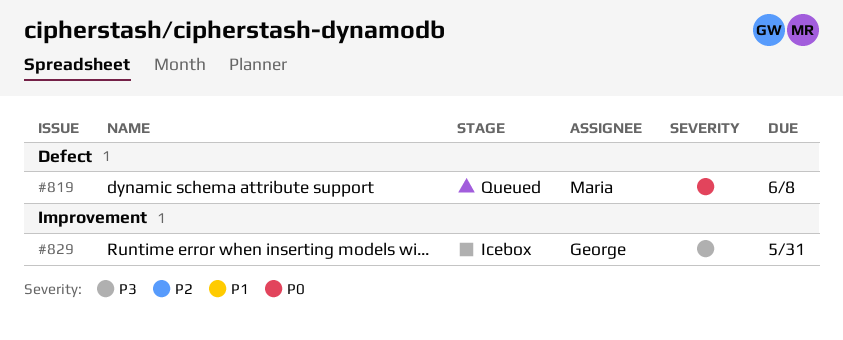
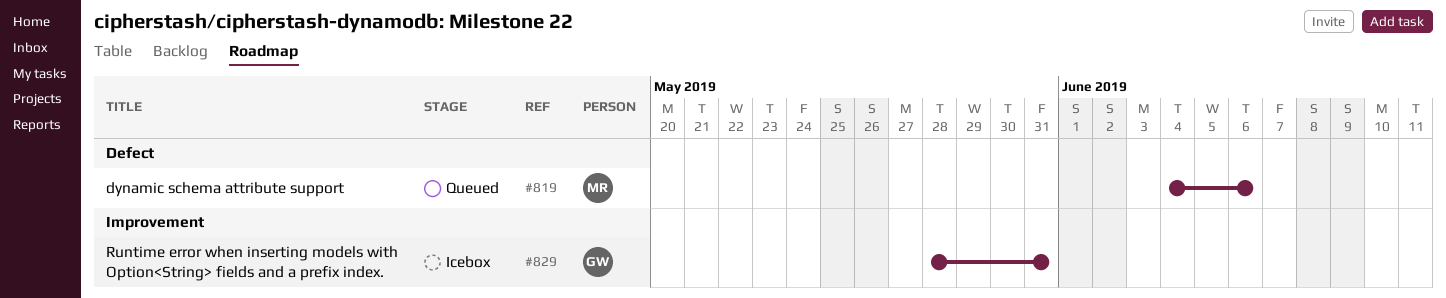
#819, due: Jun 8 -> Jun 6

